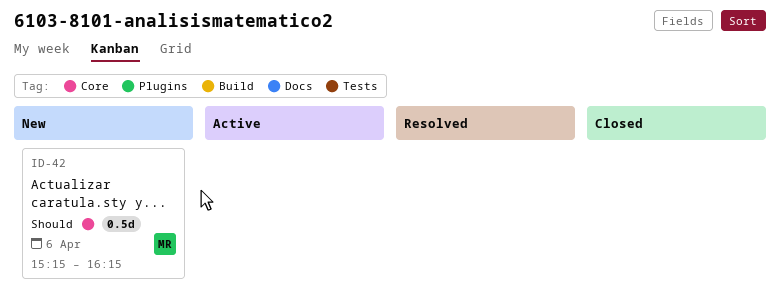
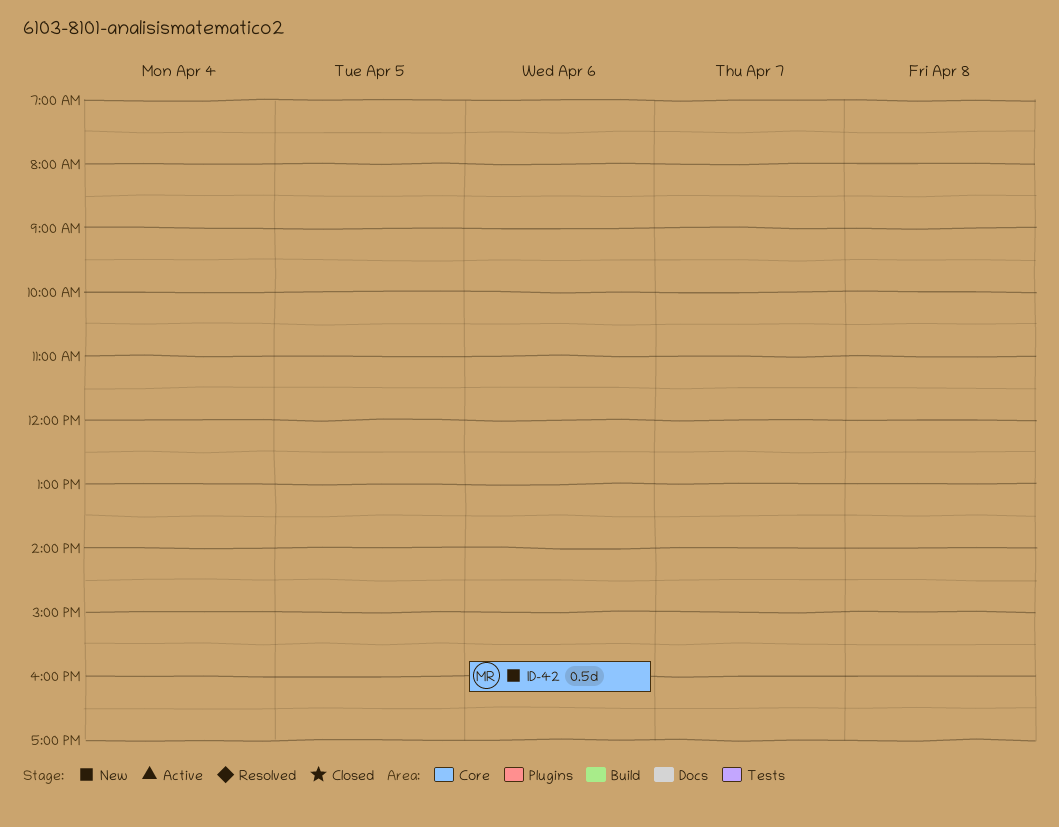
ID-42, begins: 15:15 -> 15:45

